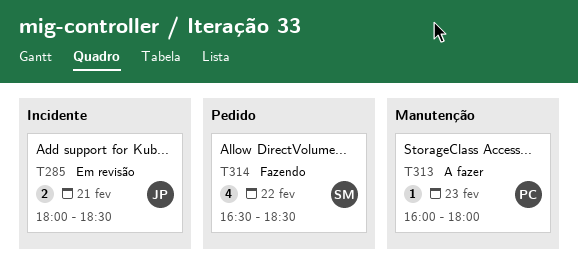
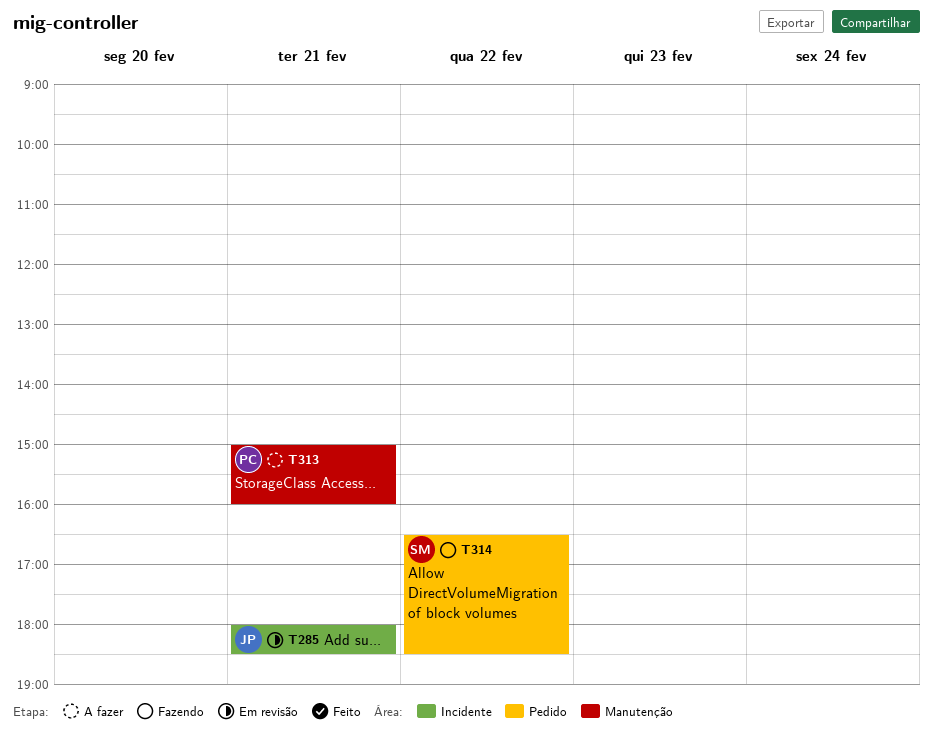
T313, day: Feb 23 -> Feb 21
T313, begins: 16:00 -> 15:00
T313, ends: 18:00 -> 16:00

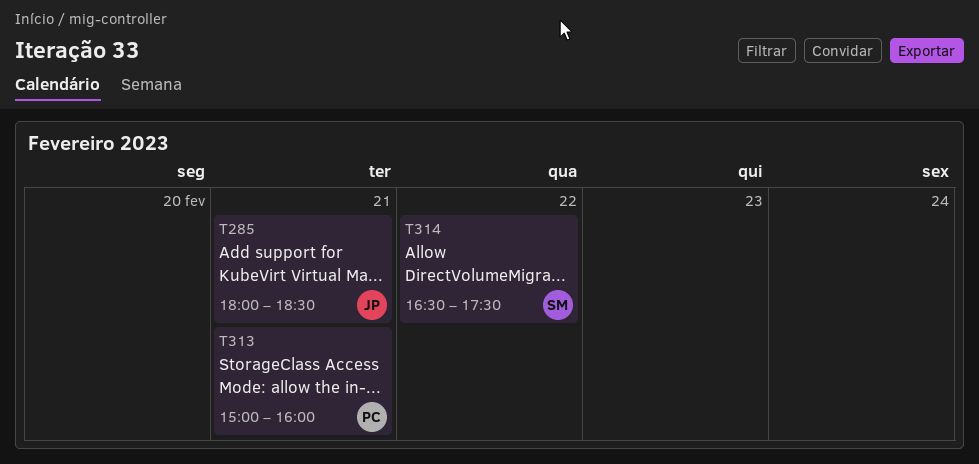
T314, ends: 18:30 -> 17:30

